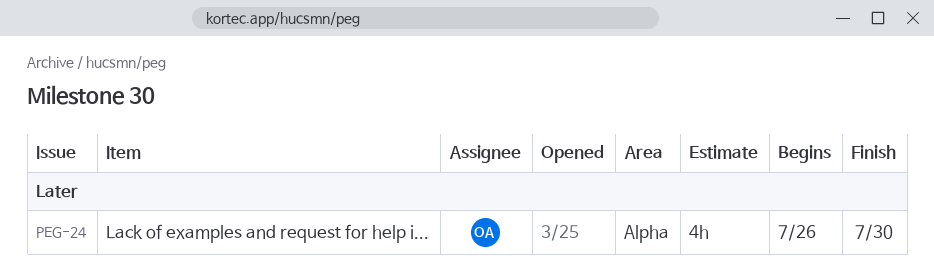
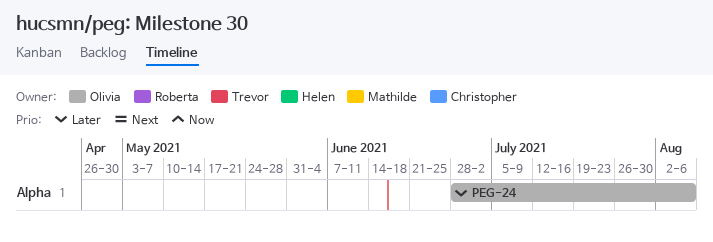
PEG-24, start: Jul 26 -> Jun 28
PEG-24, due: Jul 30 -> Aug 6

